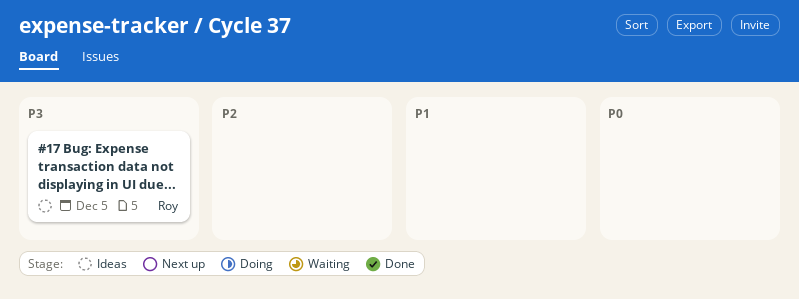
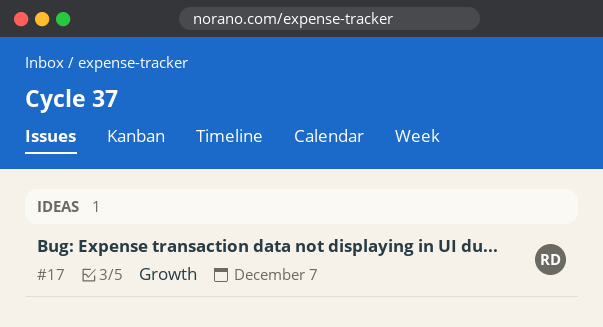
#17, due: Dec 5 -> Dec 7

